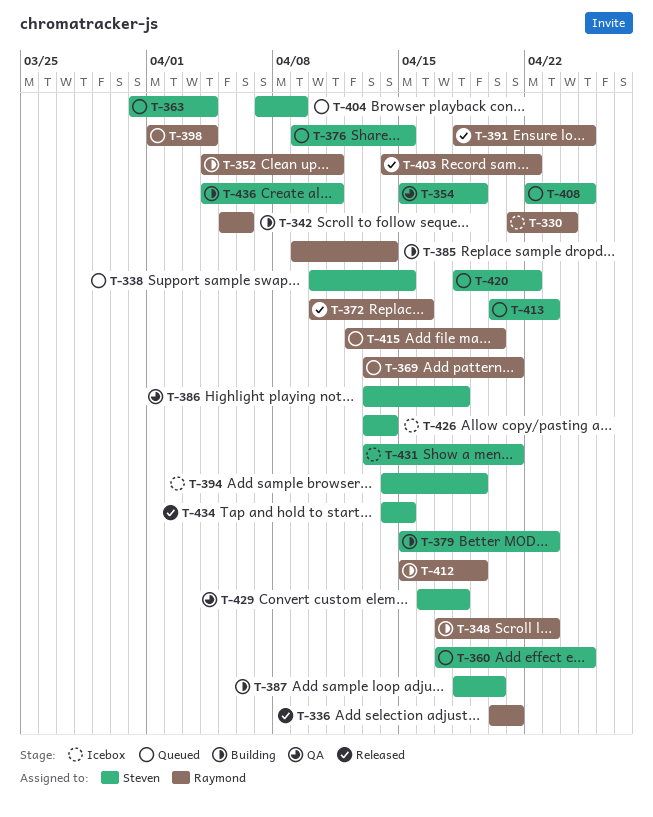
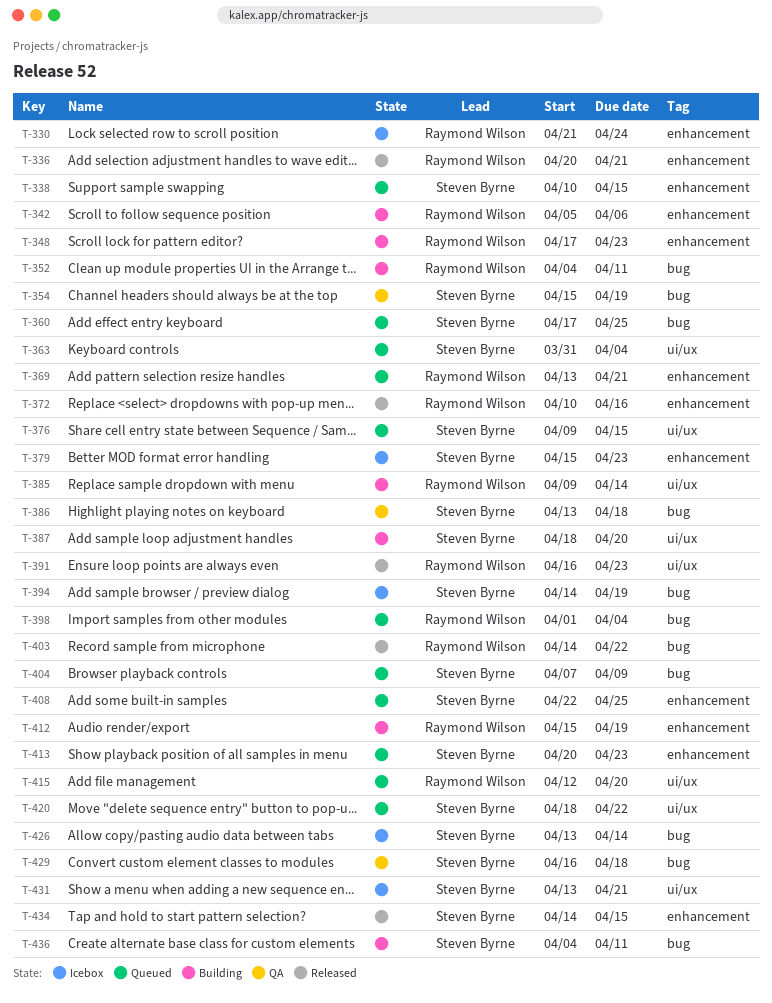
T-379, status: Building -> Icebox
T-391, start: Apr 18 -> Apr 16
T-391, due: Apr 25 -> Apr 23

